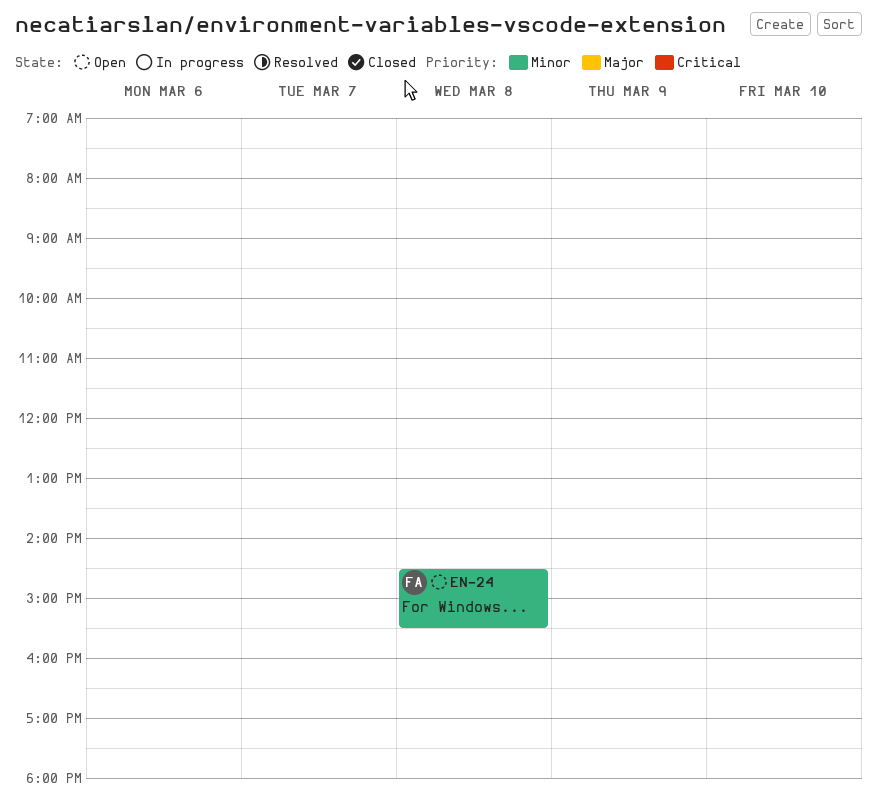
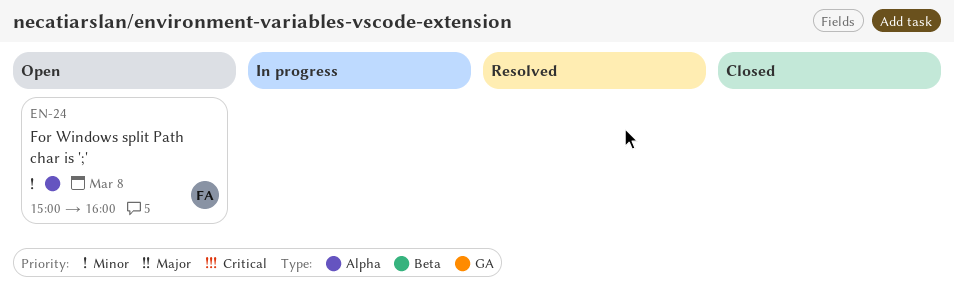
EN-24, begins: 14:30 -> 15:00
EN-24, ends: 15:30 -> 16:00

